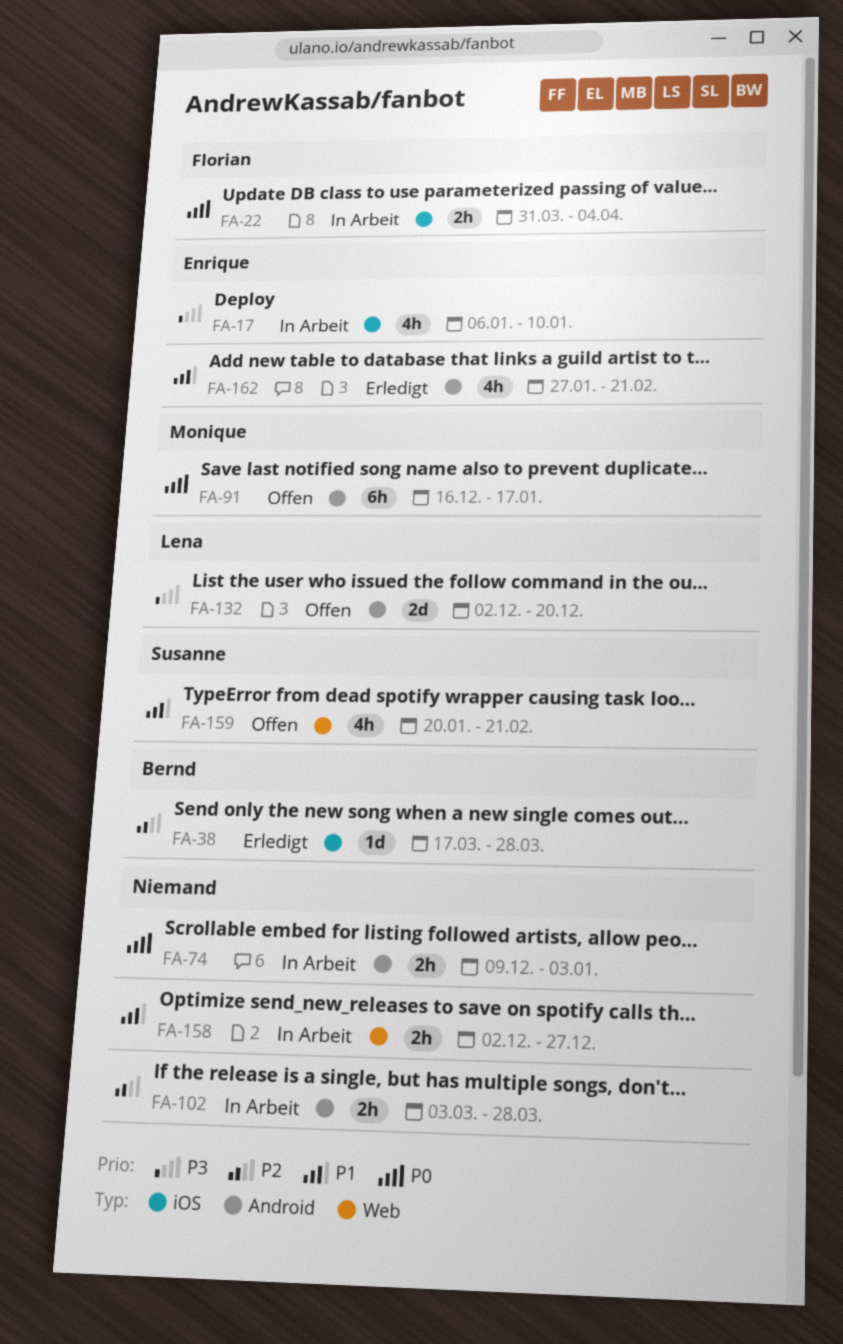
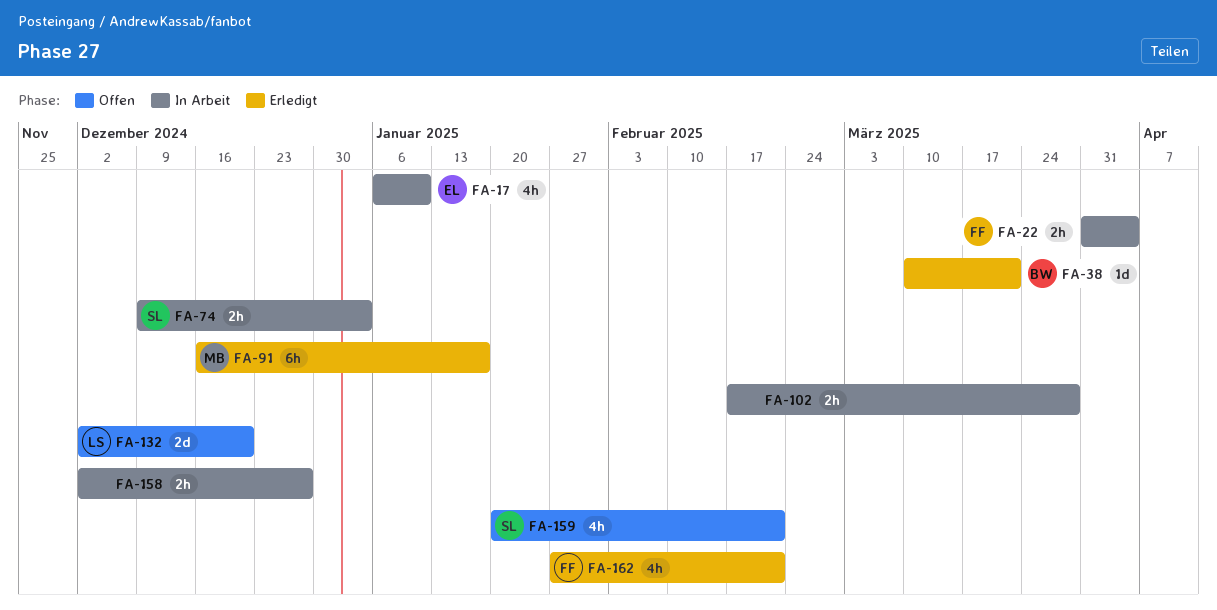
FA-38, start: Mar 17 -> Mar 10
FA-38, due: Mar 28 -> Mar 21
FA-74, owner: none -> Susanne
FA-91, status: Offen -> Erledigt
FA-102, start: Mar 3 -> Feb 17
FA-162, owner: Enrique -> Florian

